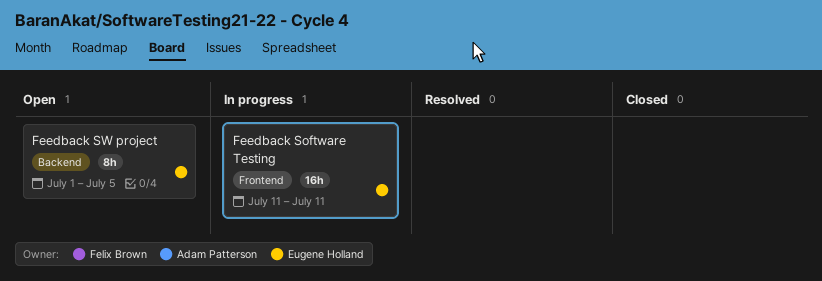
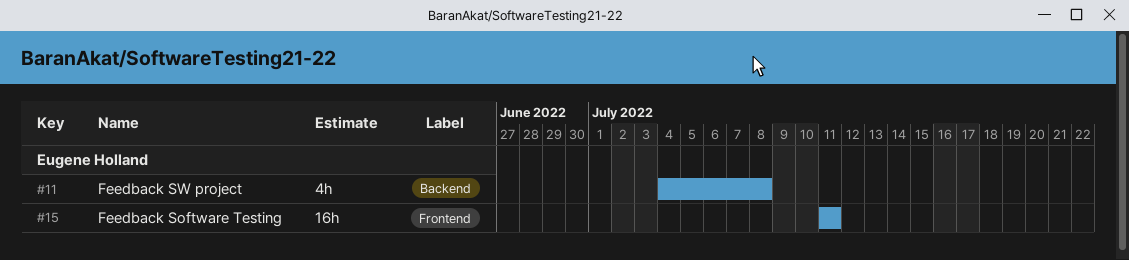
Feedback SW project, estimate: 8h -> 4h
Feedback SW project, start: Jul 1 -> Jul 4
Feedback SW project, due: Jul 5 -> Jul 8

